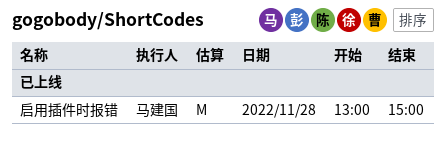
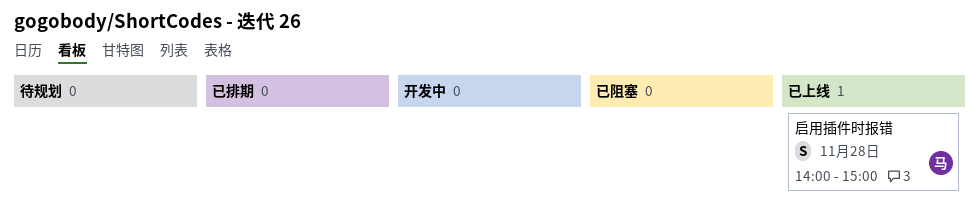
启用插件时报错, estimate: M -> S
启用插件时报错, begins: 13:00 -> 14:00

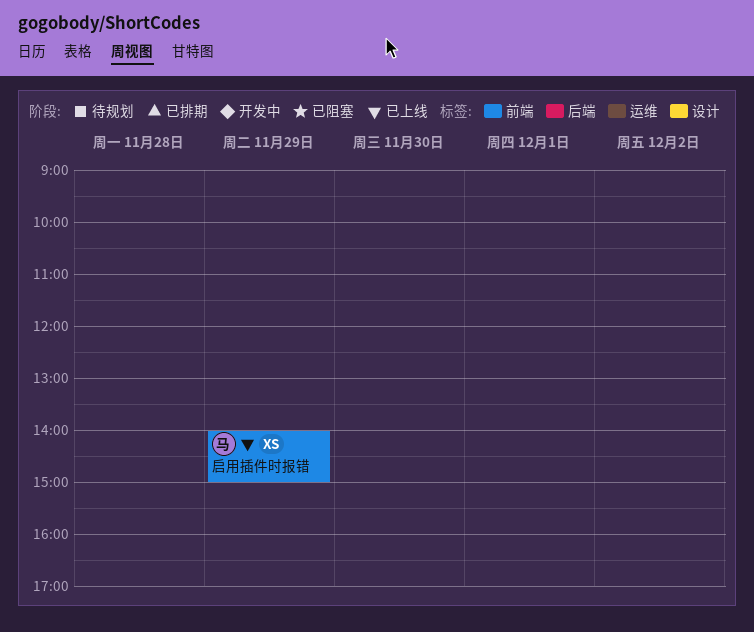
启用插件时报错, estimate: S -> XS
启用插件时报错, day: Nov 28 -> Nov 29

